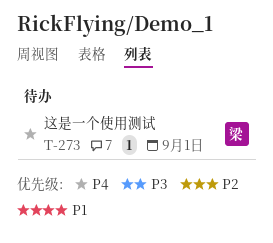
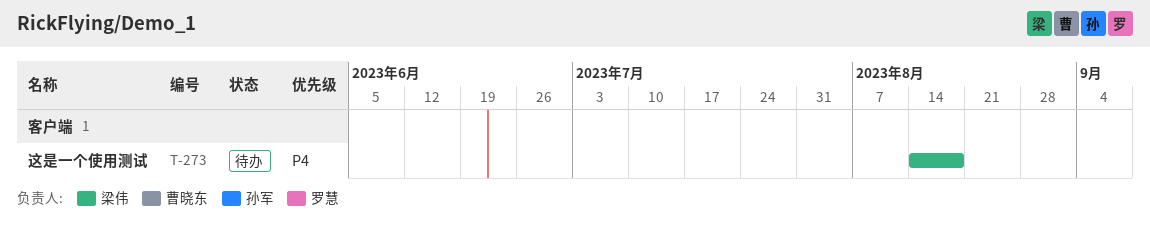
T-273, due: Sep 1 -> Aug 18

